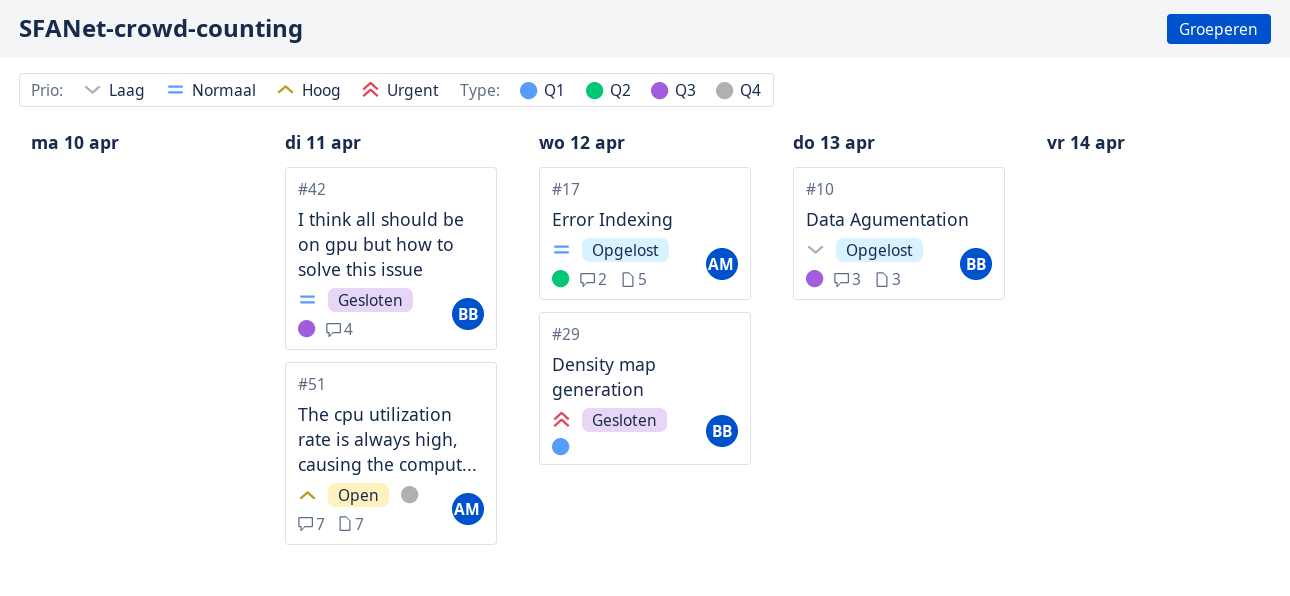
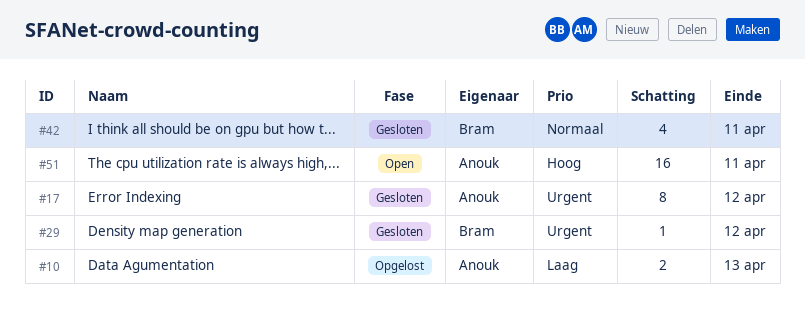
#10, owner: Bram -> Anouk
#17, status: Opgelost -> Gesloten
#17, priority: Normaal -> Urgent

